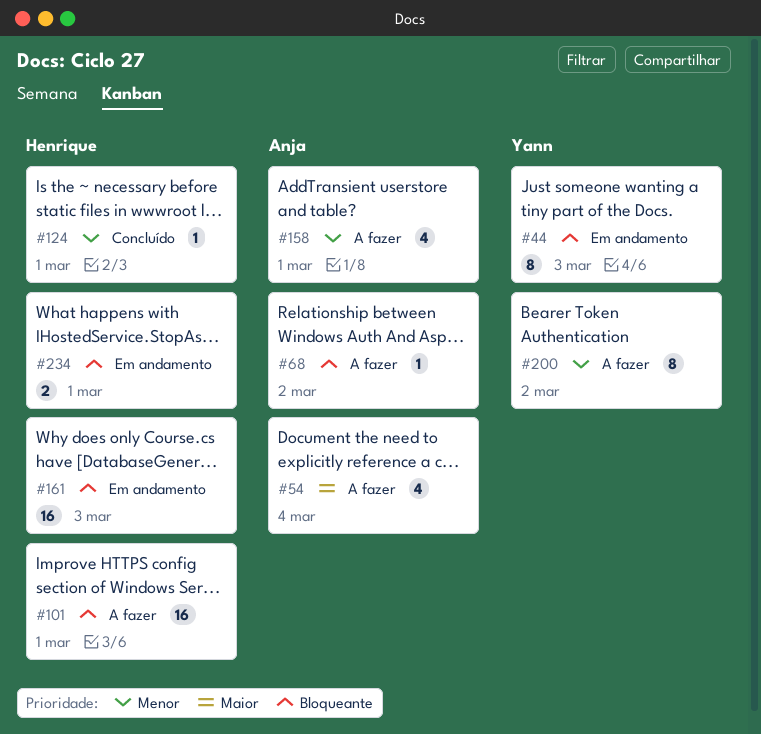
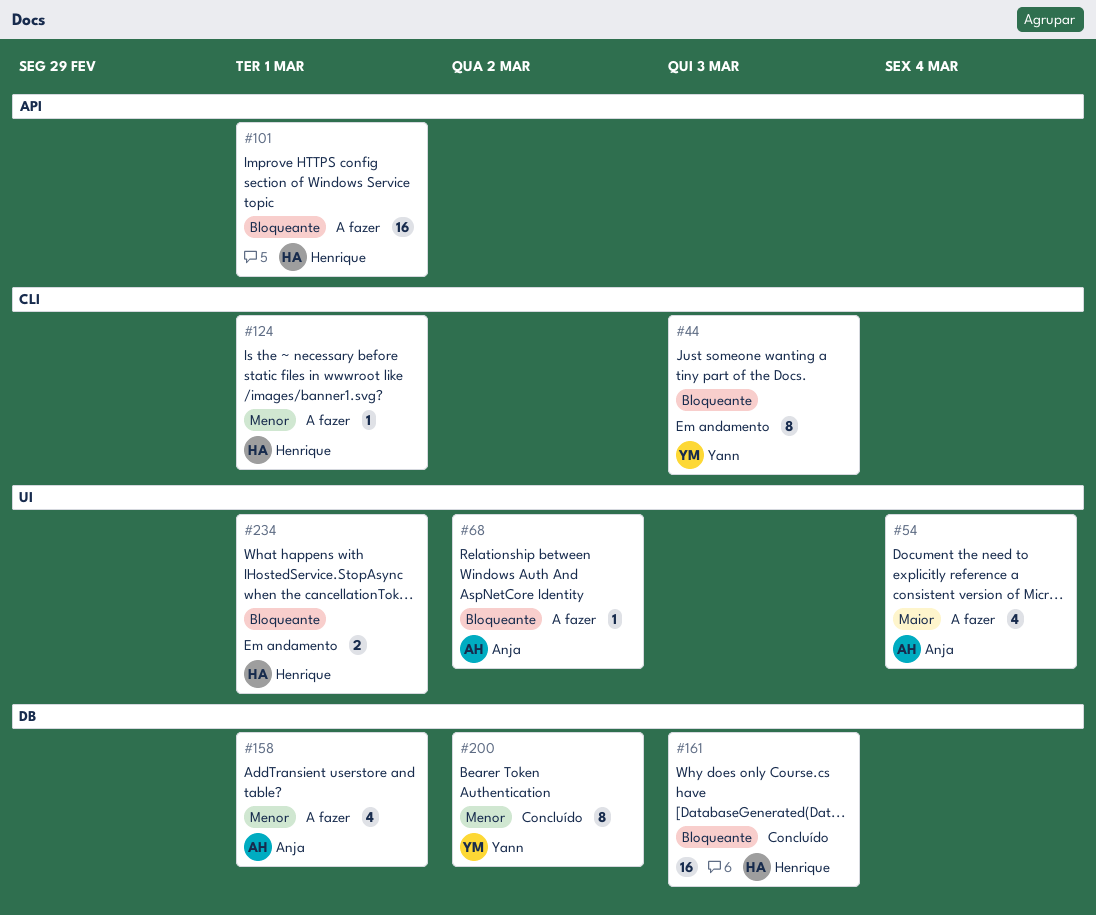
#124, status: Concluído -> A fazer
#161, status: Em andamento -> Concluído
#200, status: A fazer -> Concluído

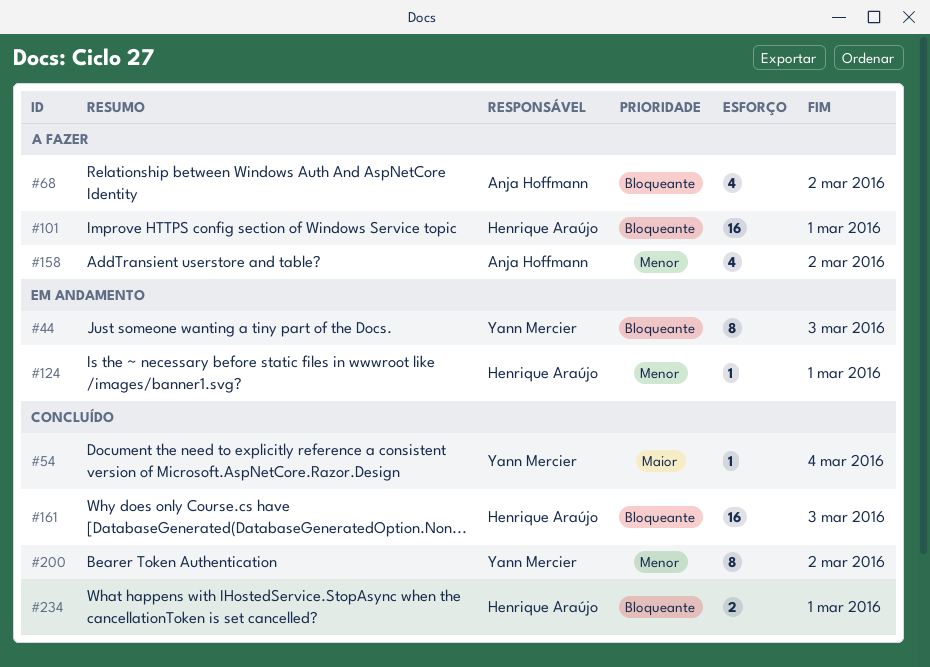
#54, status: A fazer -> Concluído
#54, owner: Anja Hoffmann -> Yann Mercier
#54, estimate: 4 -> 1
#68, estimate: 1 -> 4
#124, status: A fazer -> Em andamento
#158, due: Mar 1 -> Mar 2
#234, status: Em andamento -> Concluído

